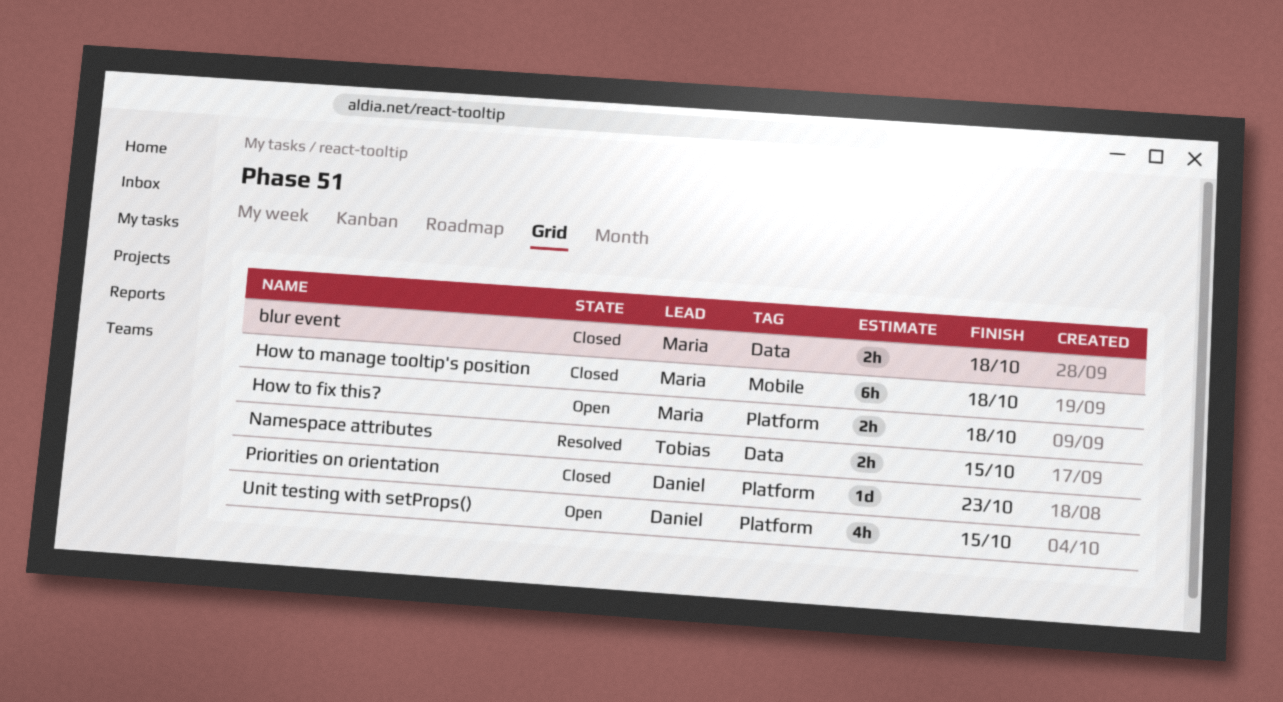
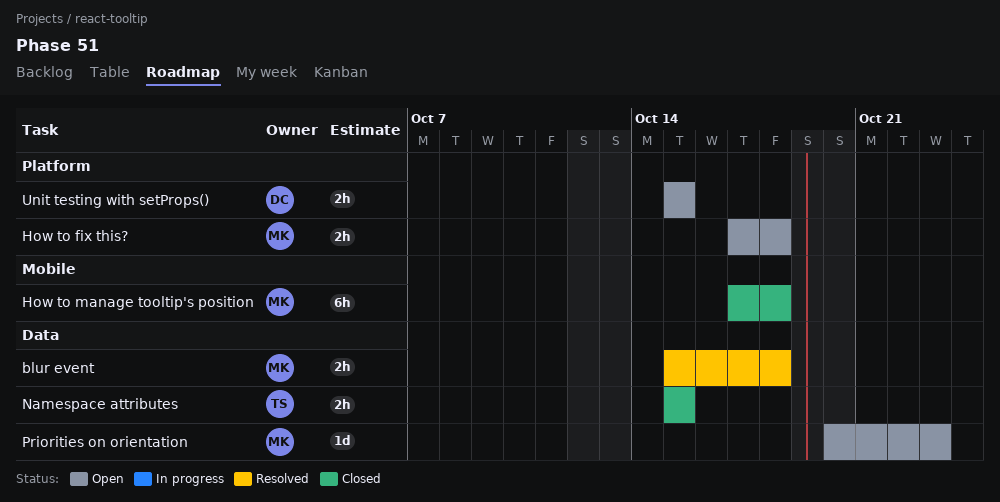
blur event, status: Closed -> Resolved
Namespace attributes, status: Resolved -> Closed
Priorities on orientation, status: Closed -> Open
Priorities on orientation, owner: Daniel -> Maria
Priorities on orientation, label: Platform -> Data
Unit testing with setProps(), estimate: 4h -> 2h

